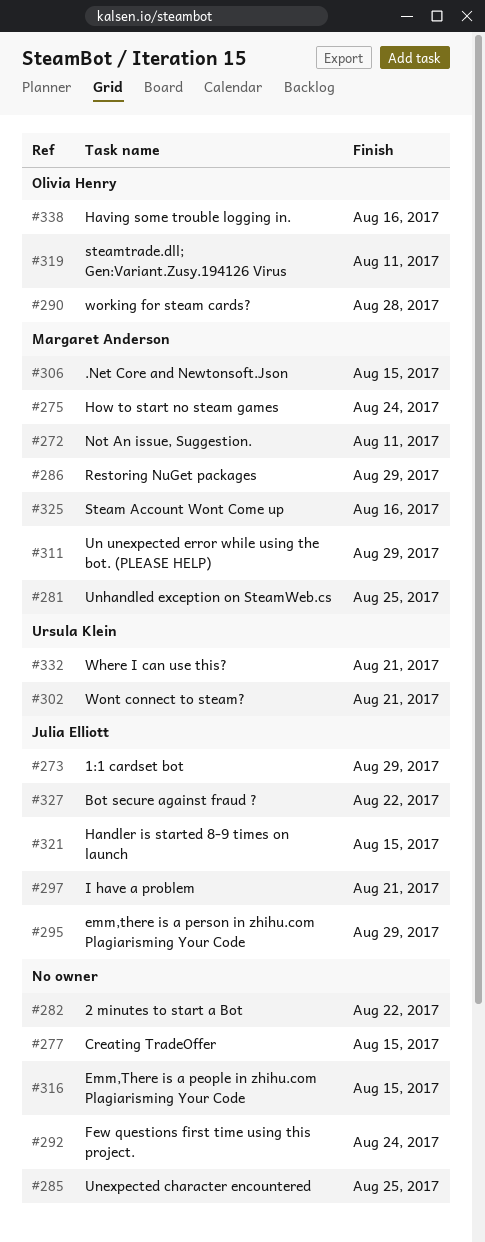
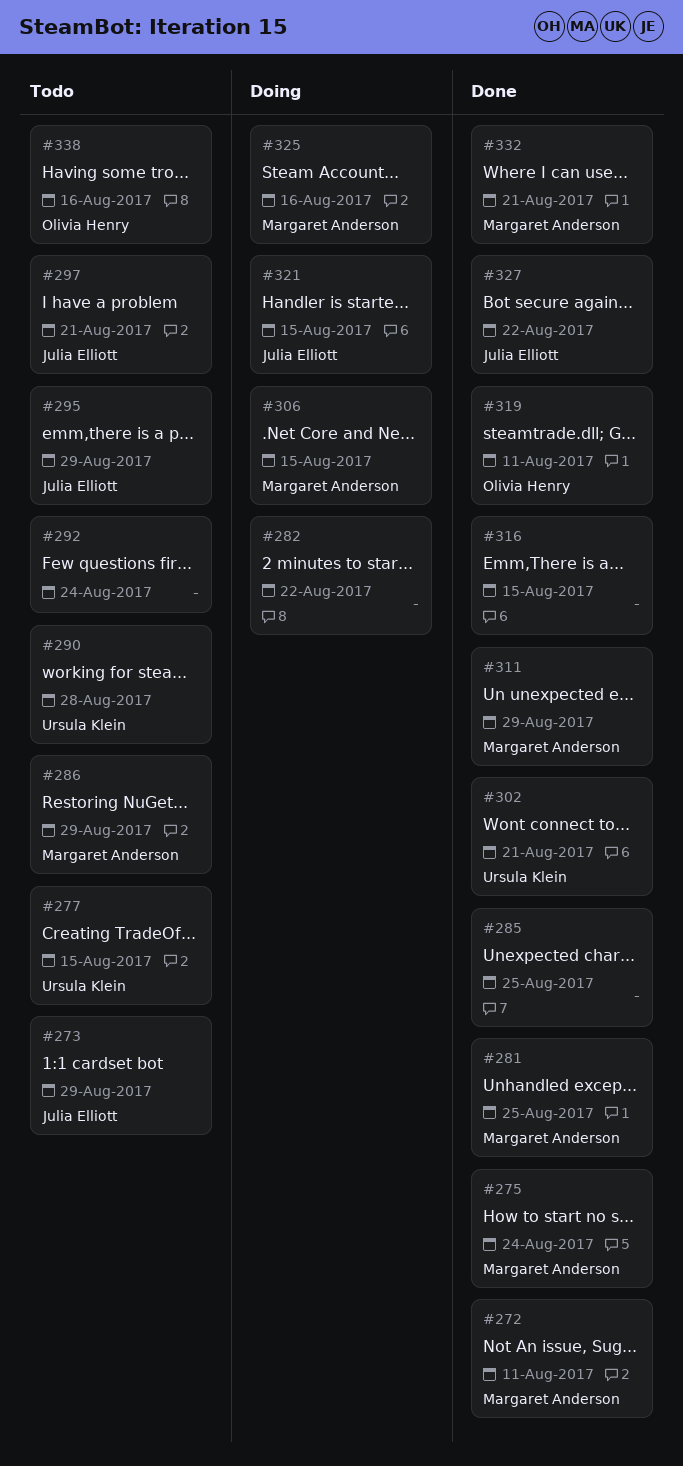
#277, owner: none -> Ursula Klein
#290, owner: Olivia Henry -> Ursula Klein
#332, owner: Ursula Klein -> Margaret Anderson

